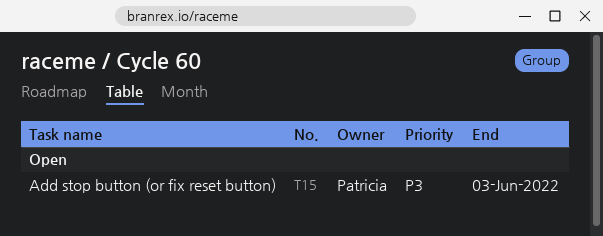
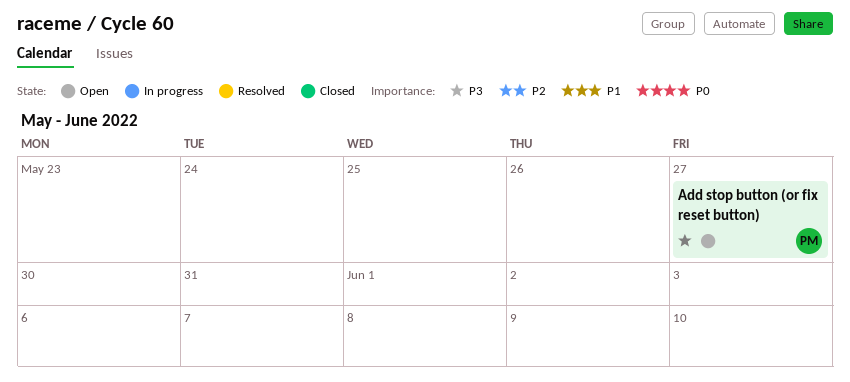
Add stop button (or fix reset button), due: Jun 3 -> May 27

